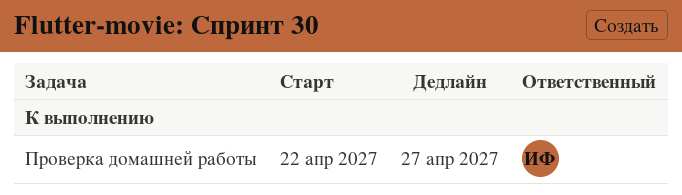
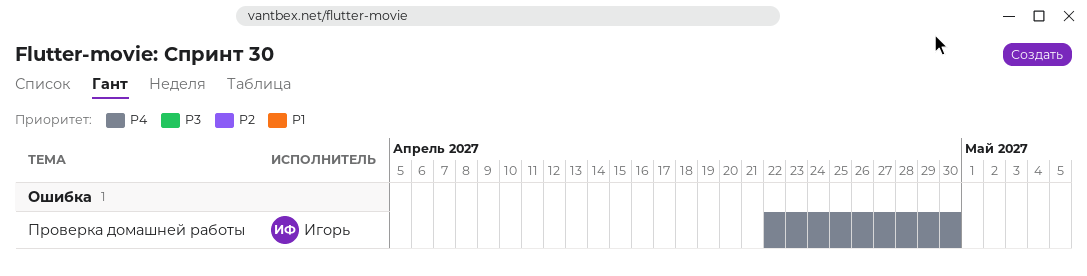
Проверка домашней работы, due: Apr 27 -> Apr 30

